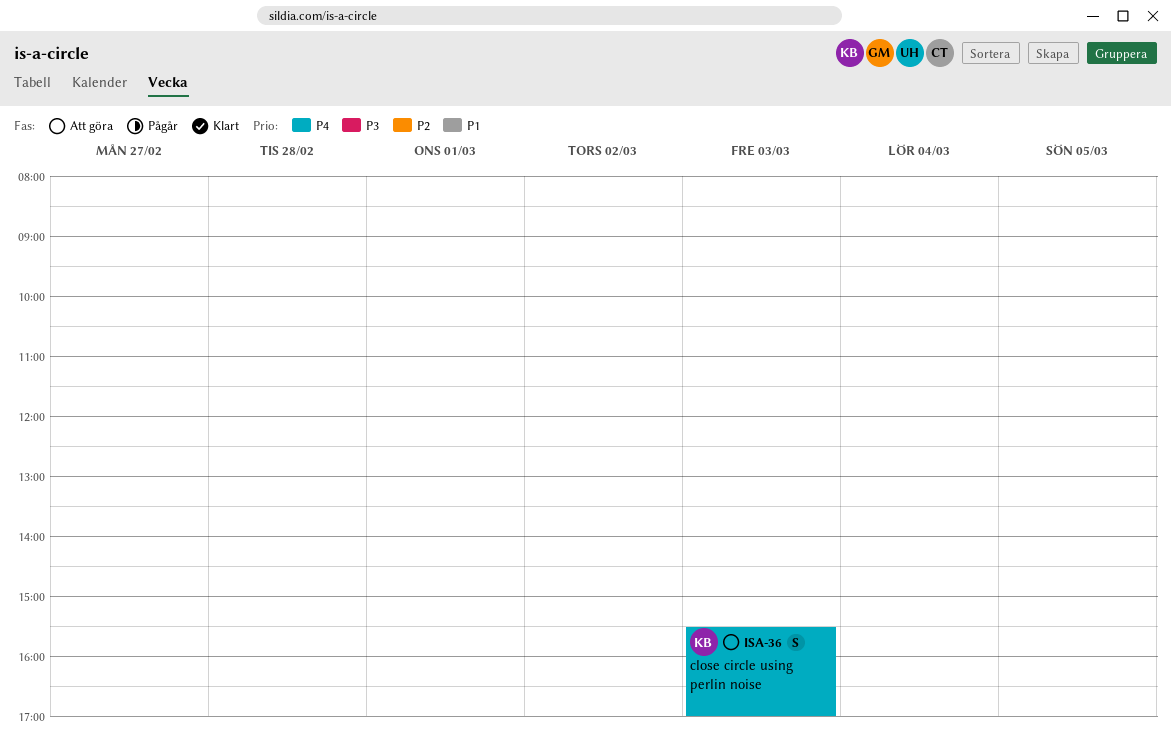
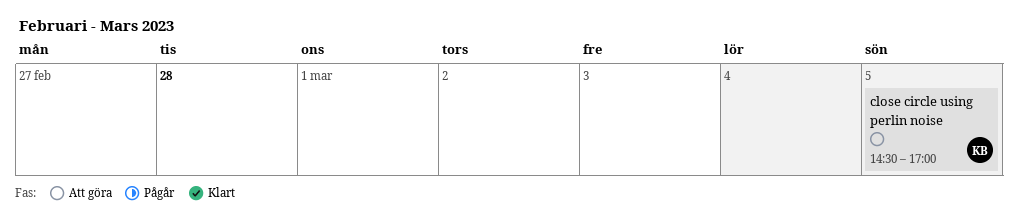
close circle using perlin noise, day: Mar 3 -> Mar 5
close circle using perlin noise, begins: 15:30 -> 14:30

